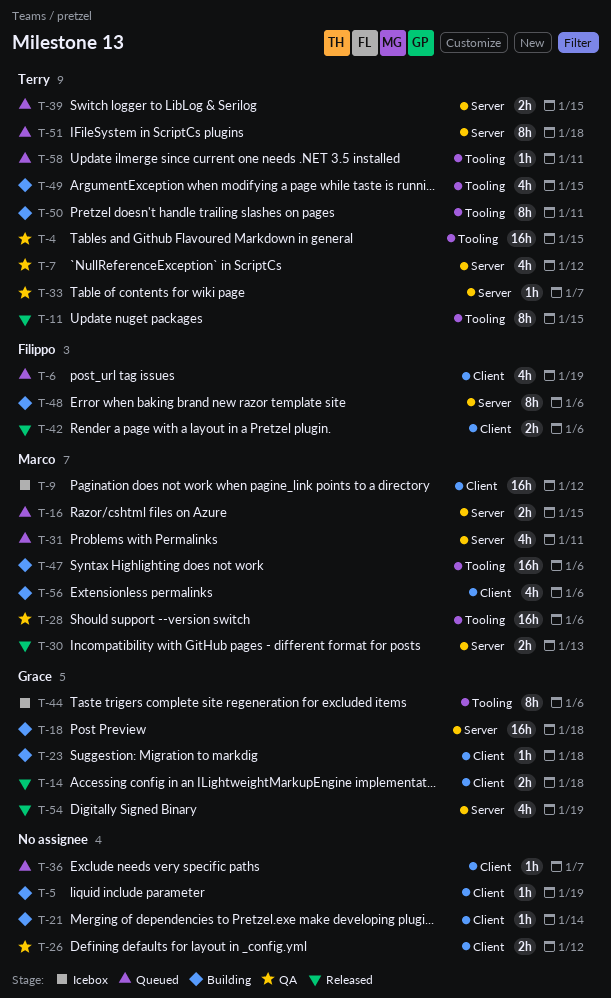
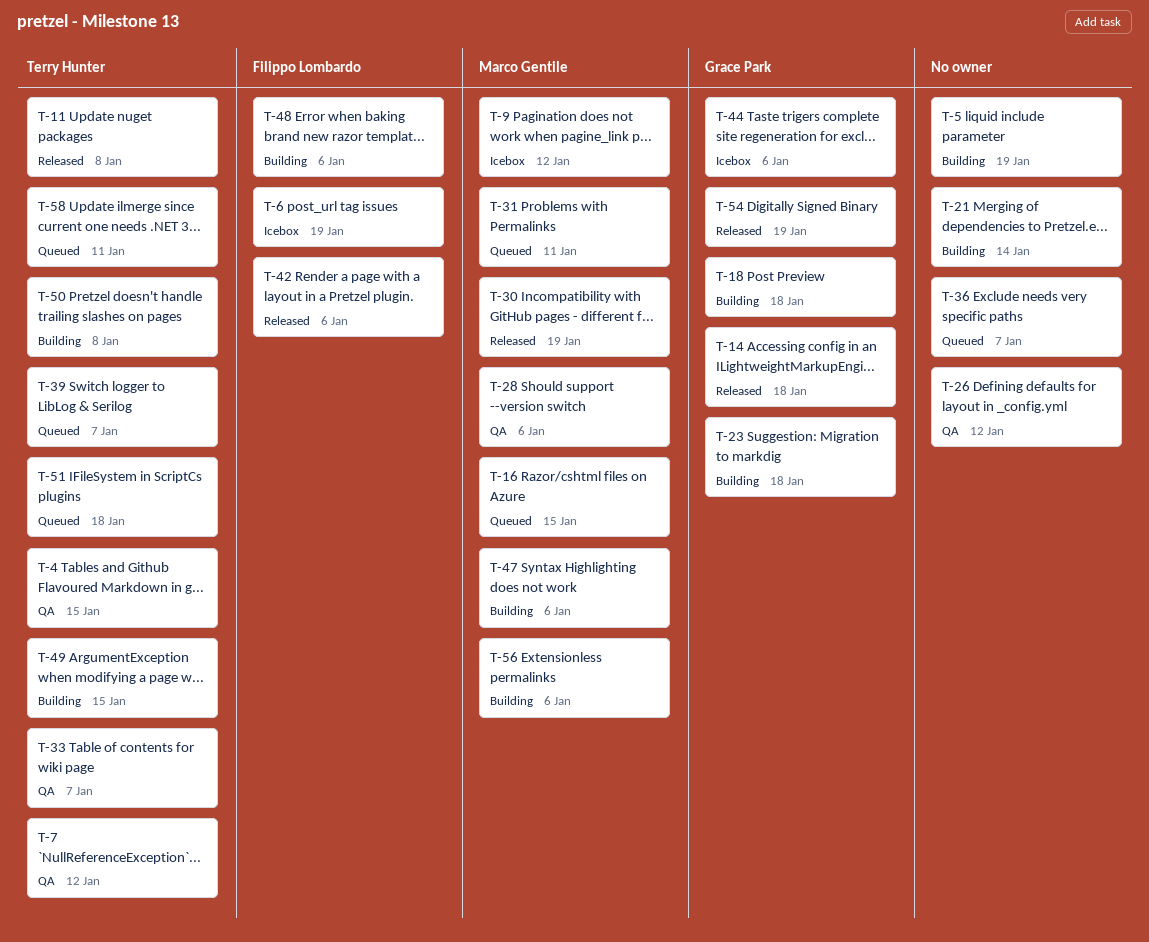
T-6, status: Queued -> Icebox
T-11, due: Jan 15 -> Jan 8
T-30, due: Jan 13 -> Jan 19
T-39, due: Jan 15 -> Jan 7
T-50, due: Jan 11 -> Jan 8

